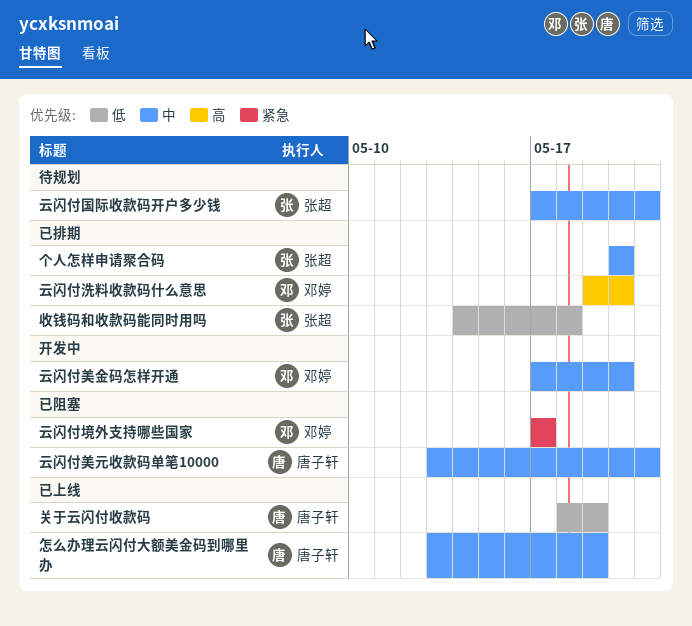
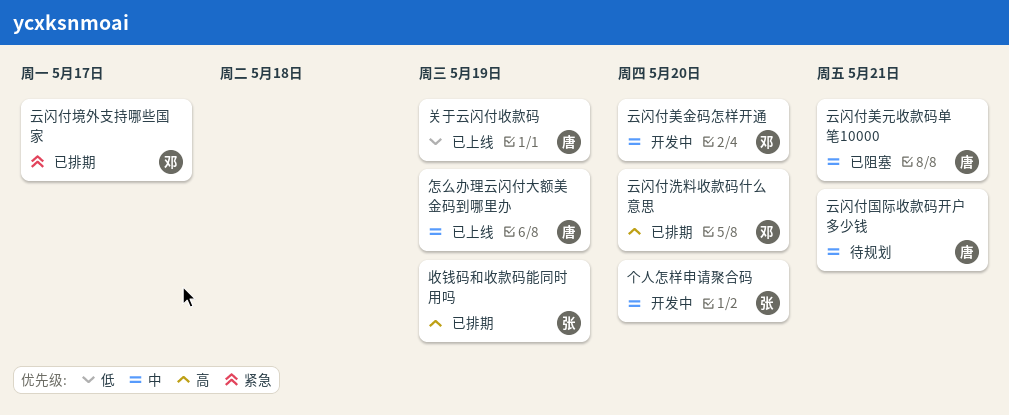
个人怎样申请聚合码, status: 已排期 -> 开发中
云闪付国际收款码开户多少钱, owner: 张超 -> 唐子轩
云闪付境外支持哪些国家, status: 已阻塞 -> 已排期
收钱码和收款码能同时用吗, priority: 低 -> 高
收钱码和收款码能同时用吗, due: May 18 -> May 19

